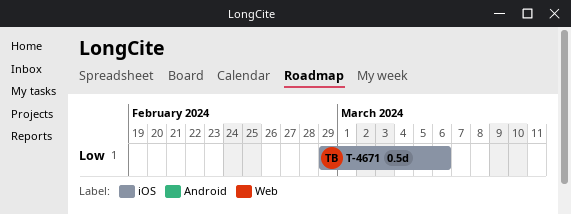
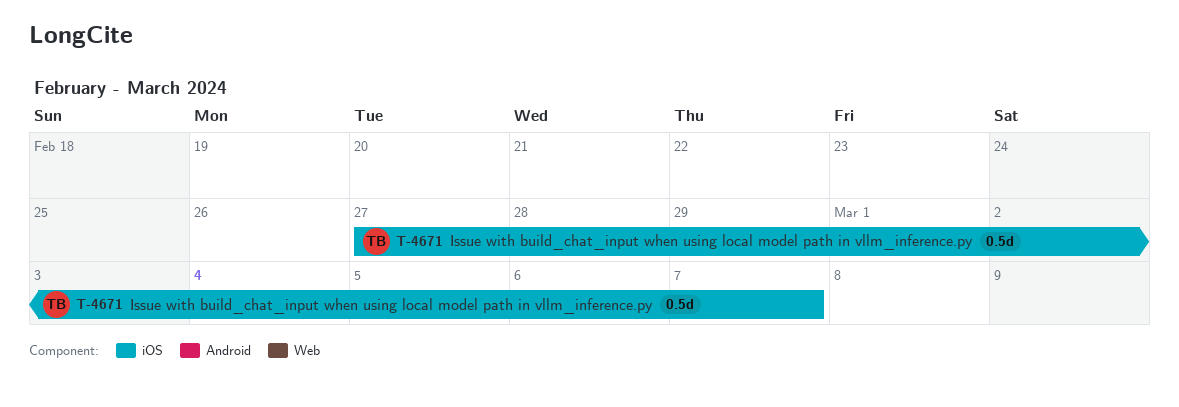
T-4671, start: Feb 29 -> Feb 27
T-4671, due: Mar 6 -> Mar 7

